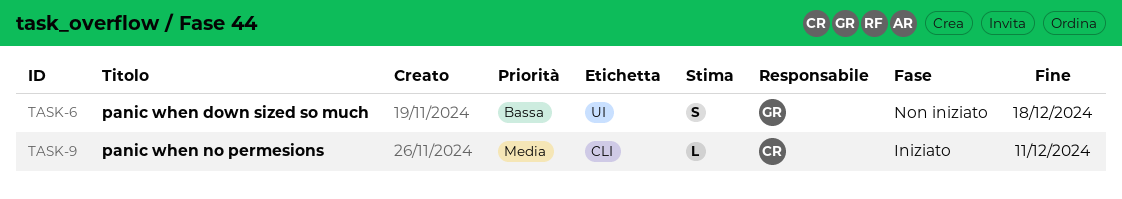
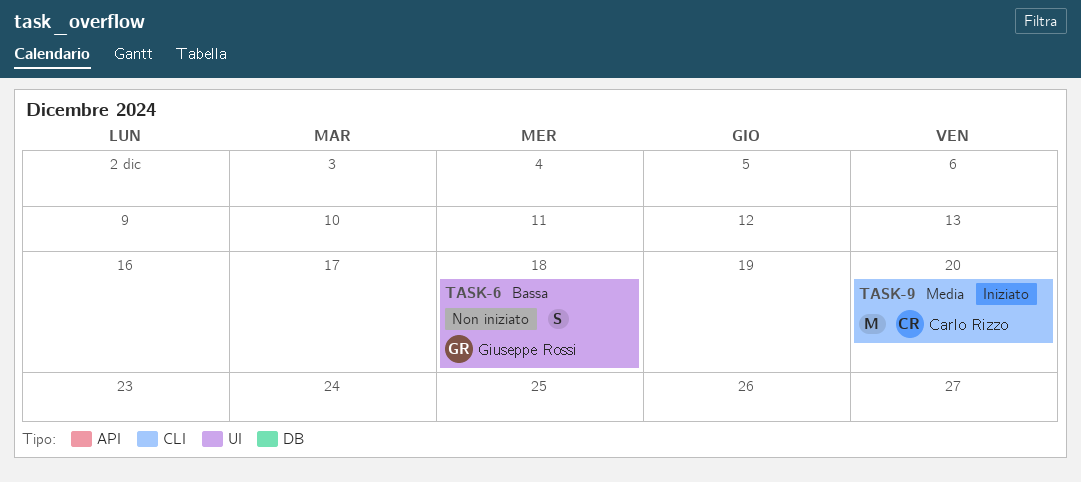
TASK-9, estimate: L -> M
TASK-9, due: Dec 11 -> Dec 20

